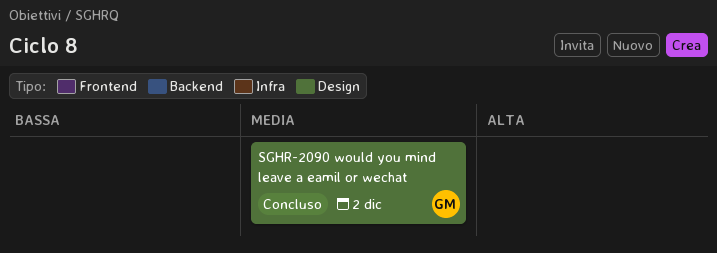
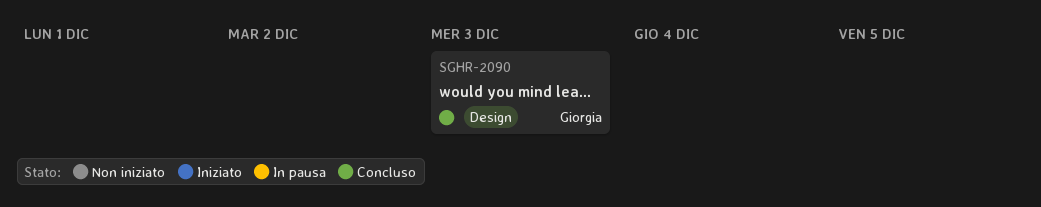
SGHR-2090, due: Dec 2 -> Dec 3

